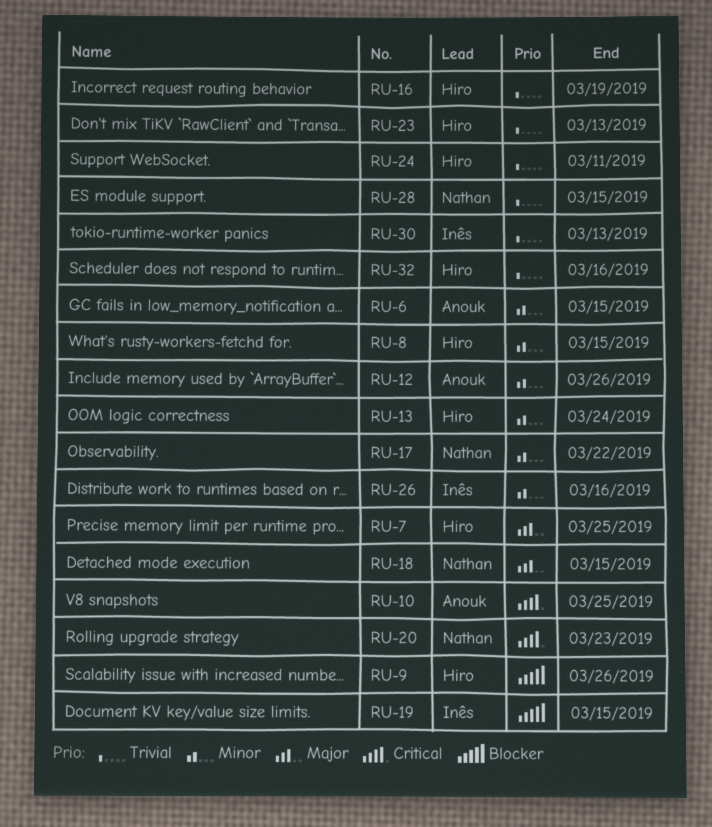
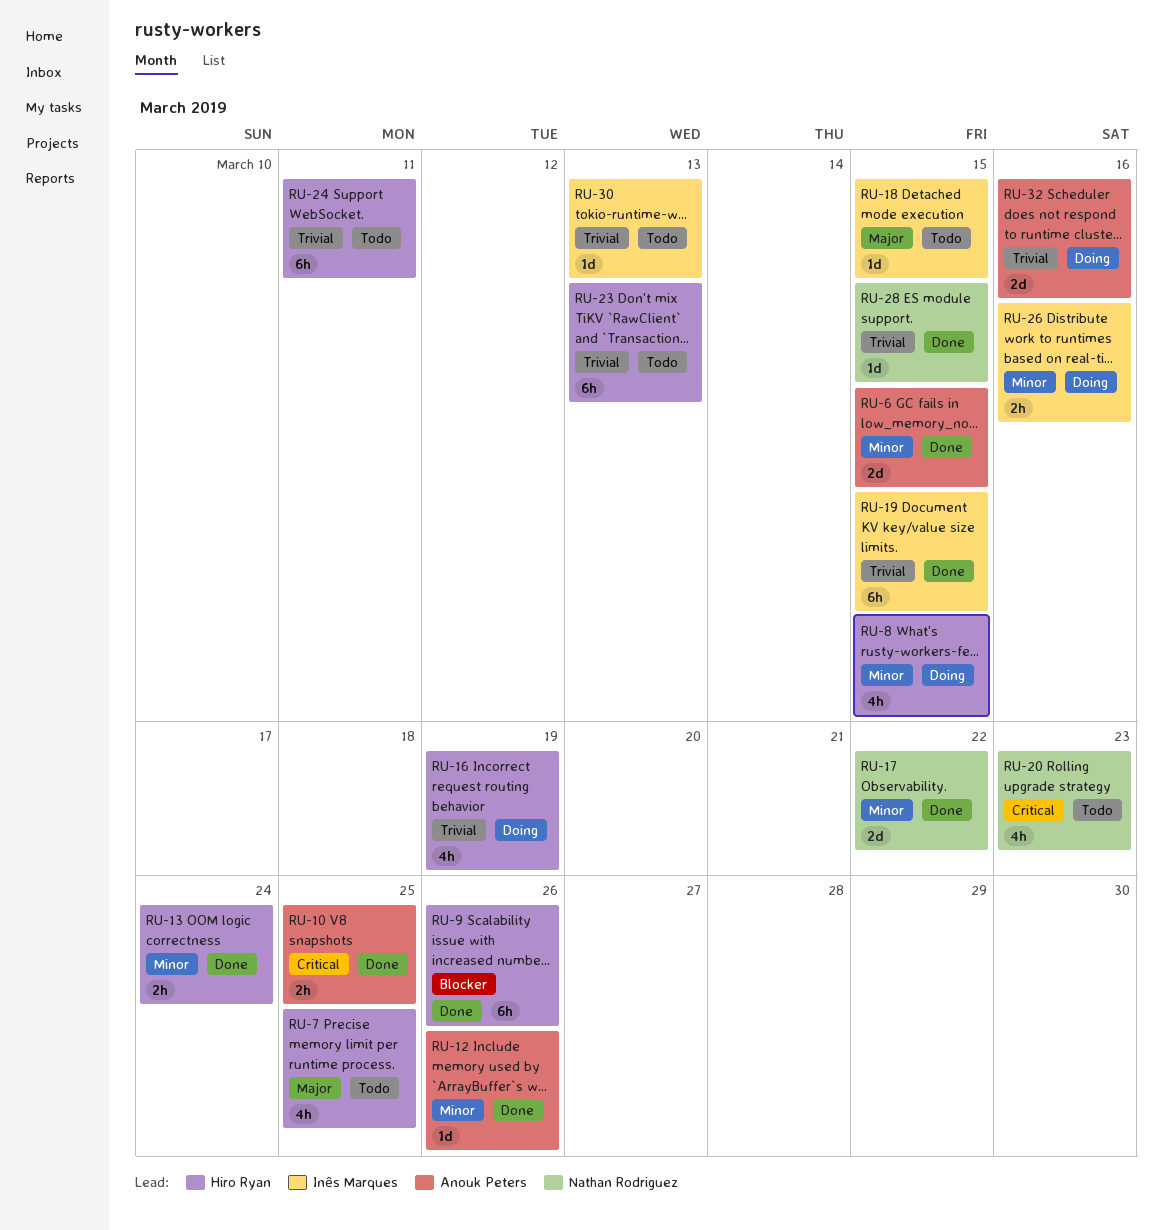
RU-18, owner: Nathan Rodriguez -> Inês Marques
RU-19, priority: Blocker -> Trivial
RU-32, owner: Hiro Ryan -> Anouk Peters

